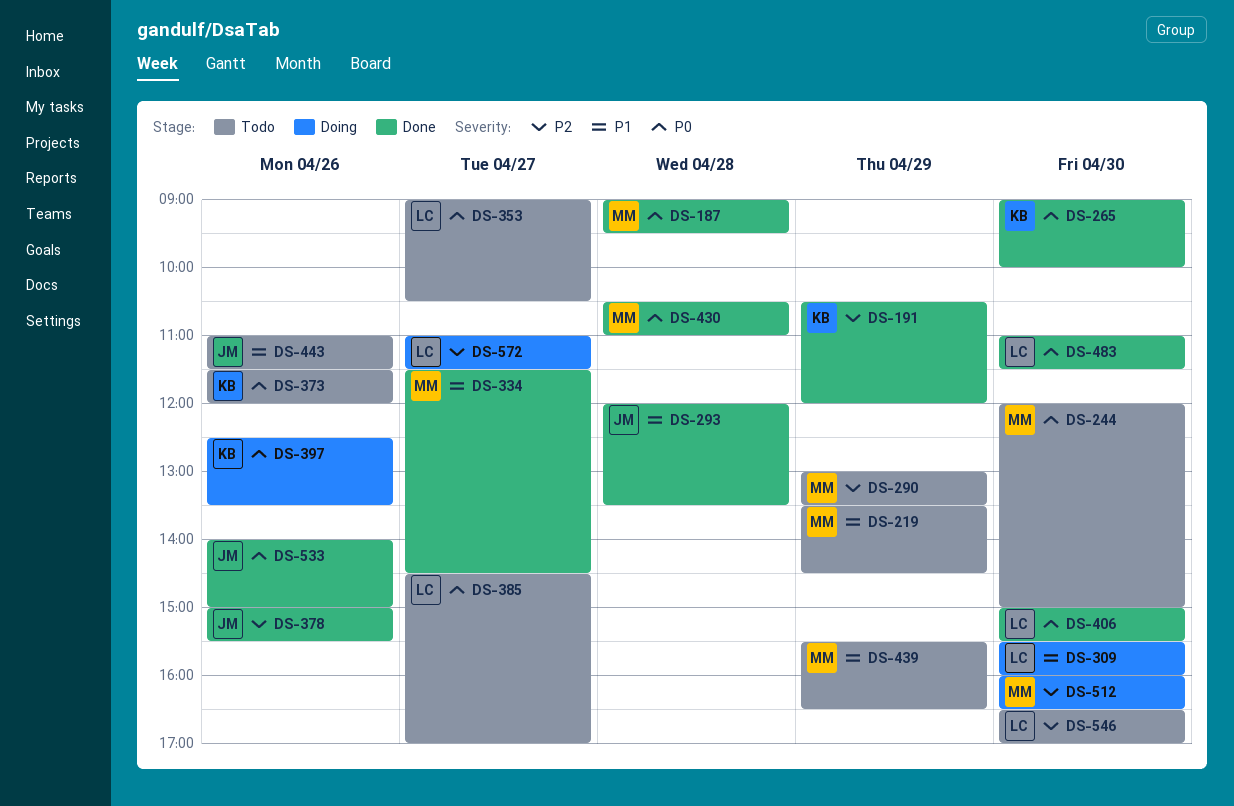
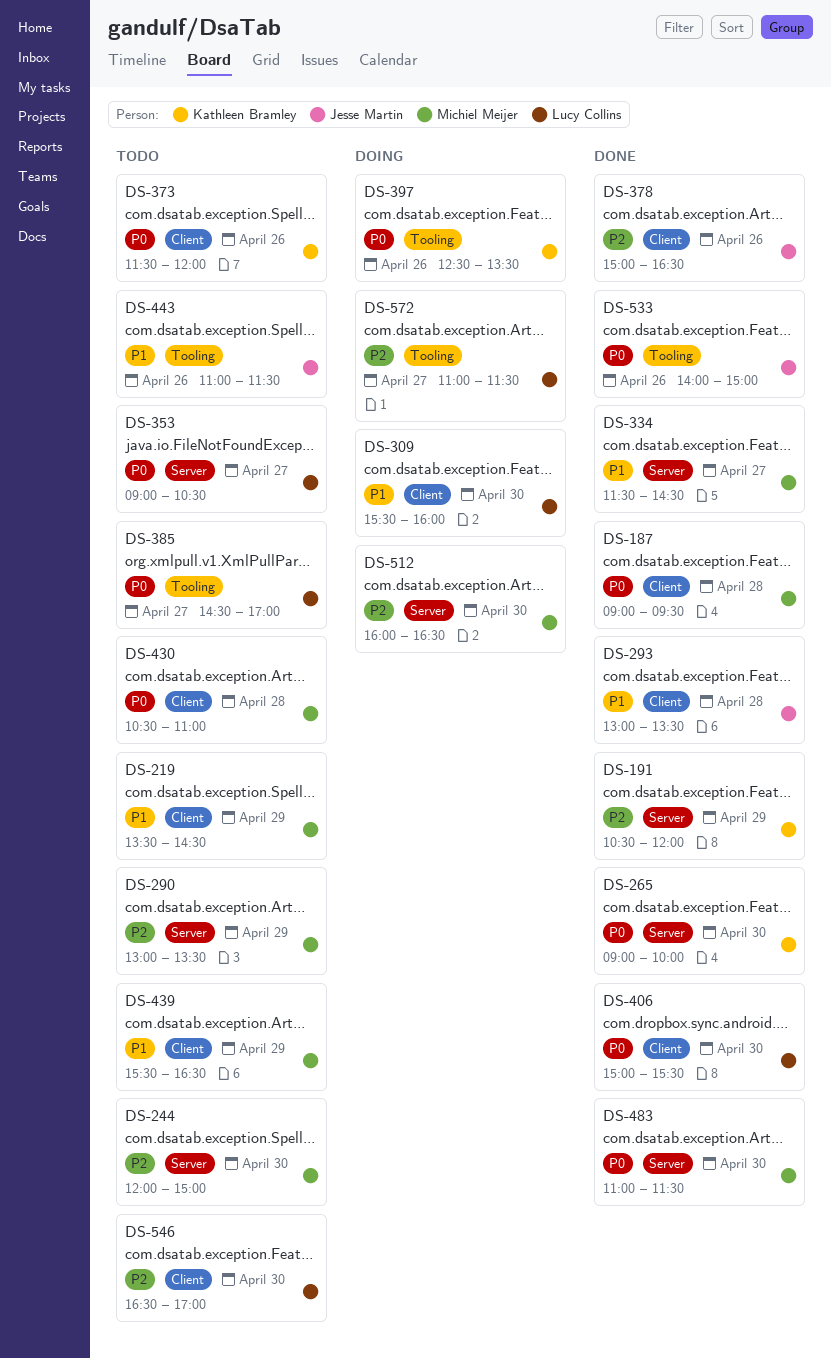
DS-244, priority: P0 -> P2
DS-293, begins: 12:00 -> 13:00
DS-378, ends: 15:30 -> 16:30
DS-430, status: Done -> Todo
DS-483, owner: Lucy Collins -> Michiel Meijer

